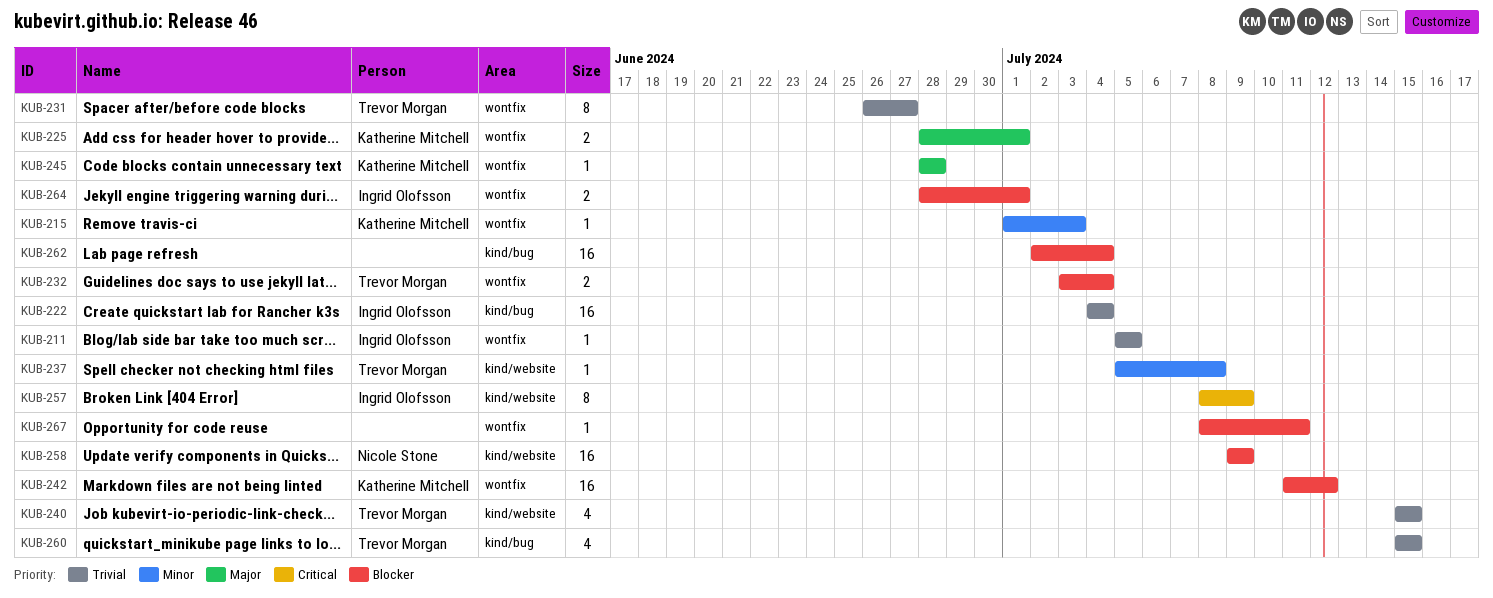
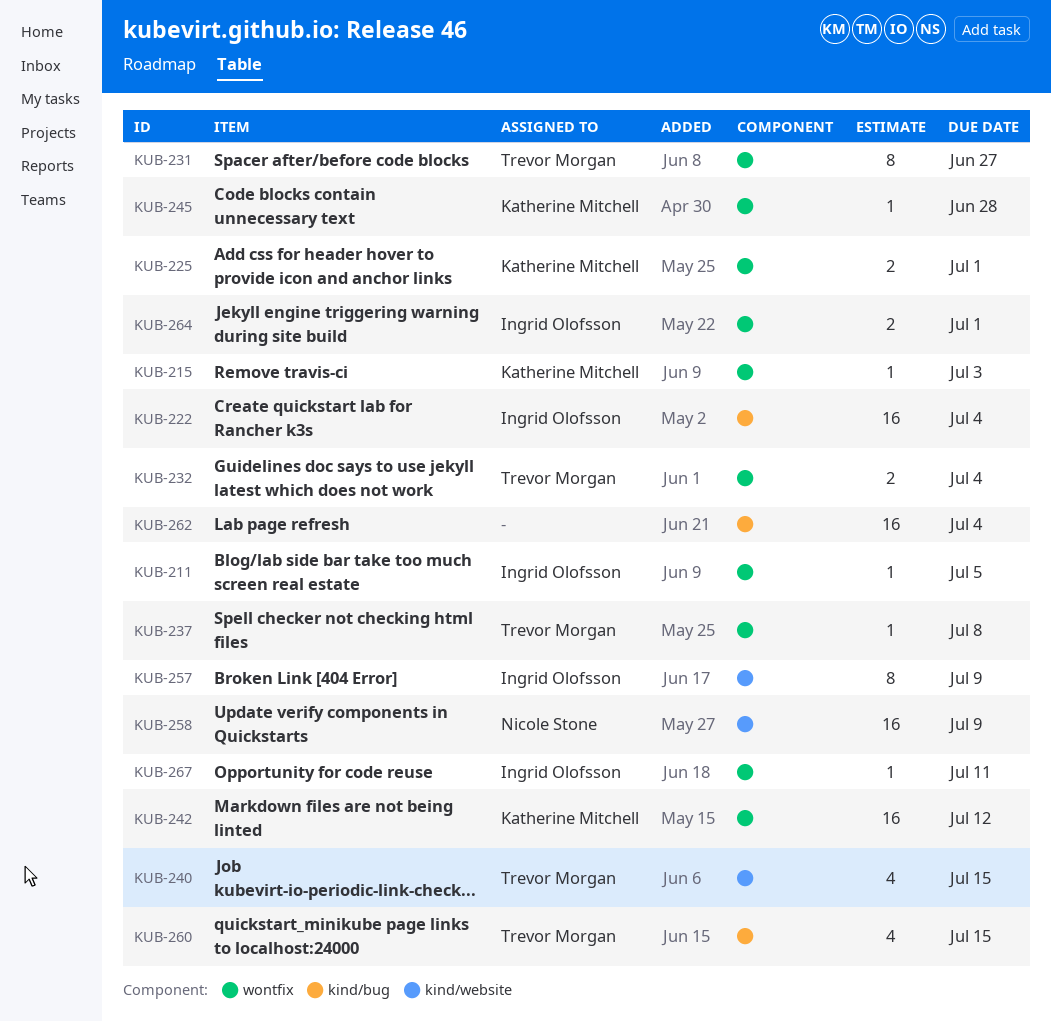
KUB-237, label: kind/website -> wontfix
KUB-267, owner: none -> Ingrid Olofsson

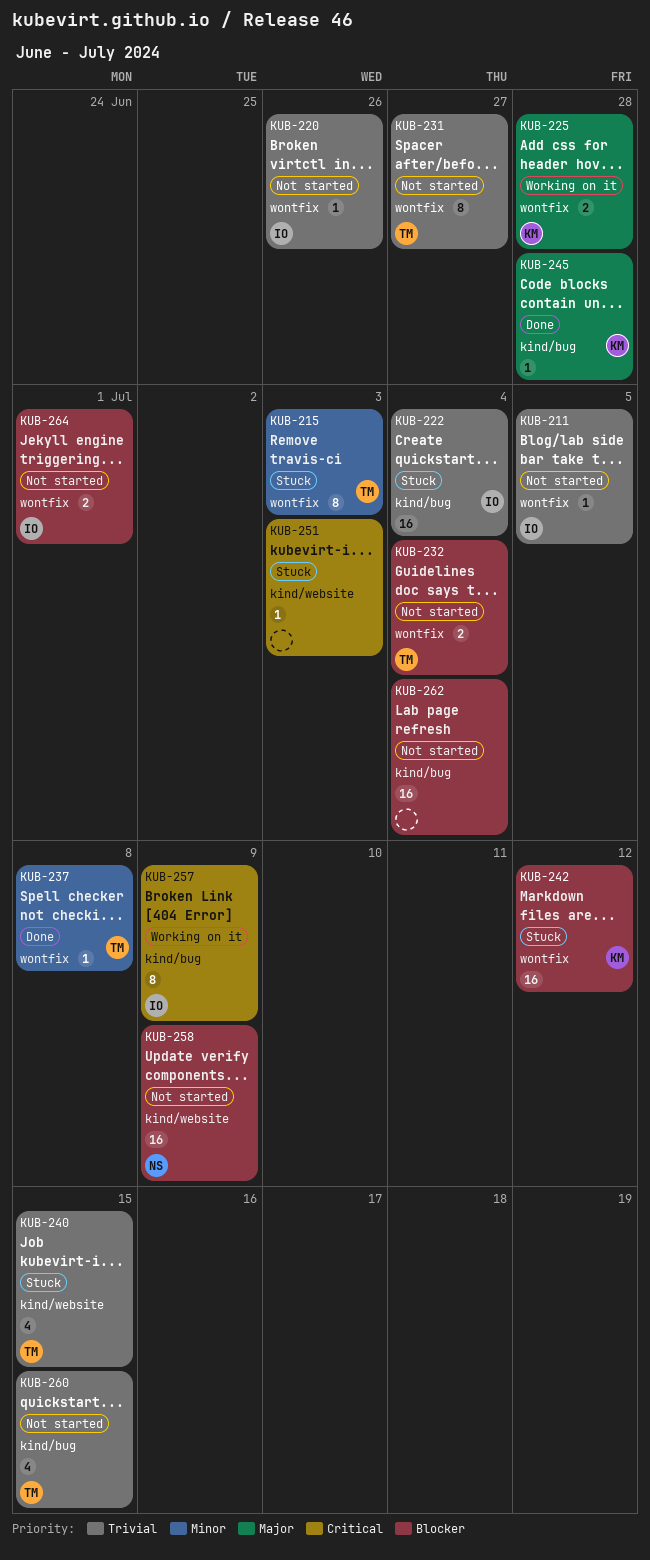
KUB-215, owner: Katherine Mitchell -> Trevor Morgan
KUB-215, estimate: 1 -> 8
KUB-220: none -> present
KUB-225, due: Jul 1 -> Jun 28
KUB-245, label: wontfix -> kind/bug
KUB-251: none -> present
KUB-257, label: kind/website -> kind/bug
KUB-267: present -> none

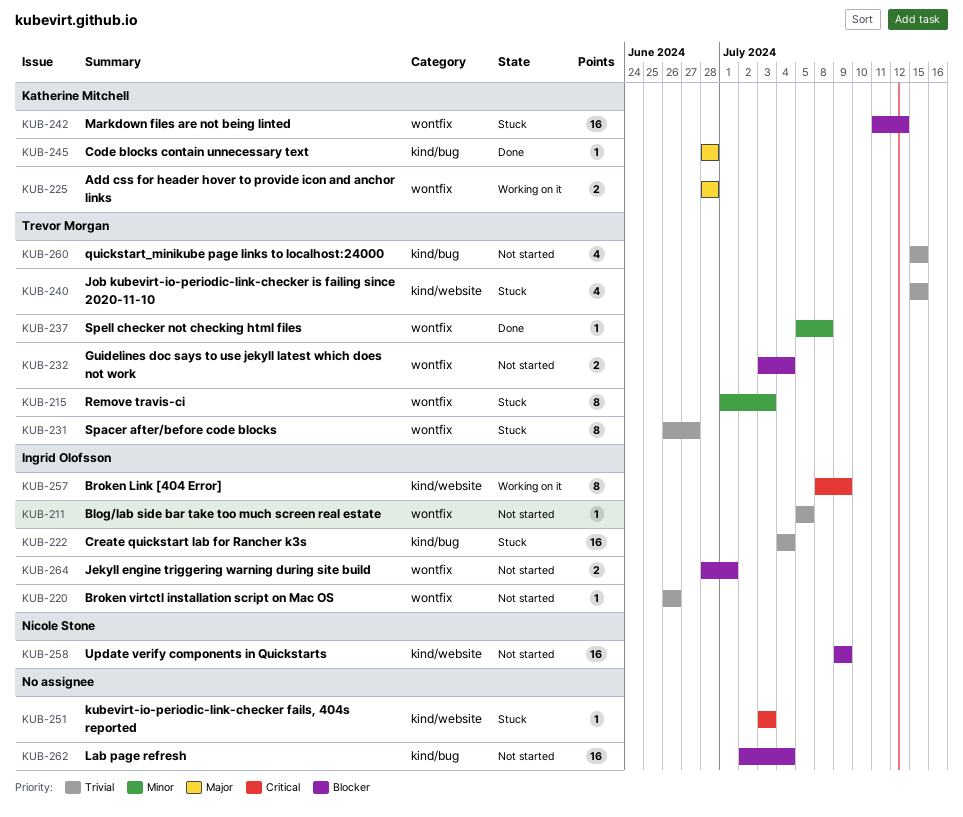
KUB-231, status: Not started -> Stuck
KUB-257, label: kind/bug -> kind/website

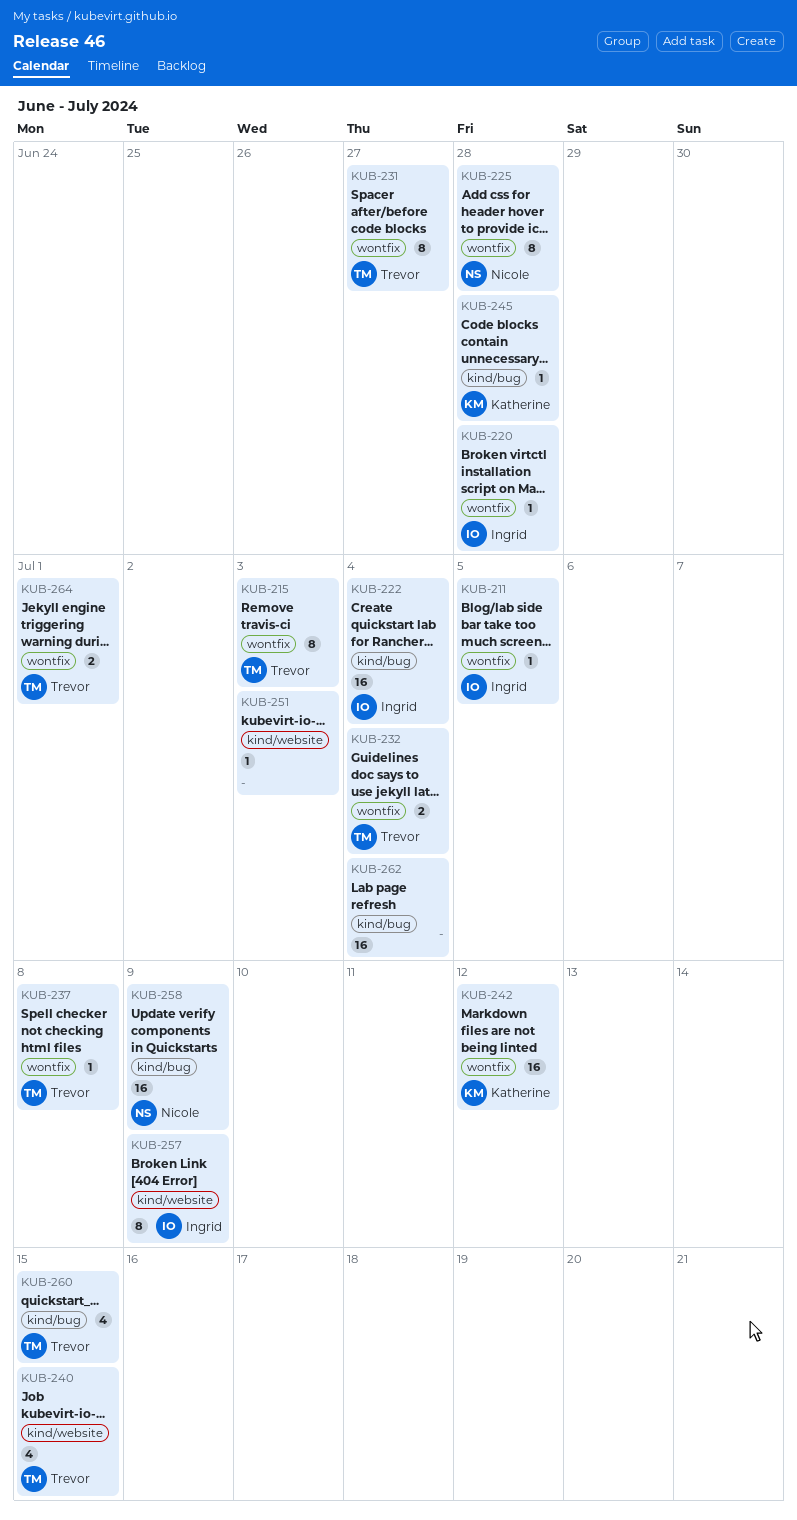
KUB-220, due: Jun 26 -> Jun 28
KUB-225, owner: Katherine Mitchell -> Nicole Stone
KUB-225, estimate: 2 -> 8
KUB-258, label: kind/website -> kind/bug
KUB-264, owner: Ingrid Olofsson -> Trevor Morgan

